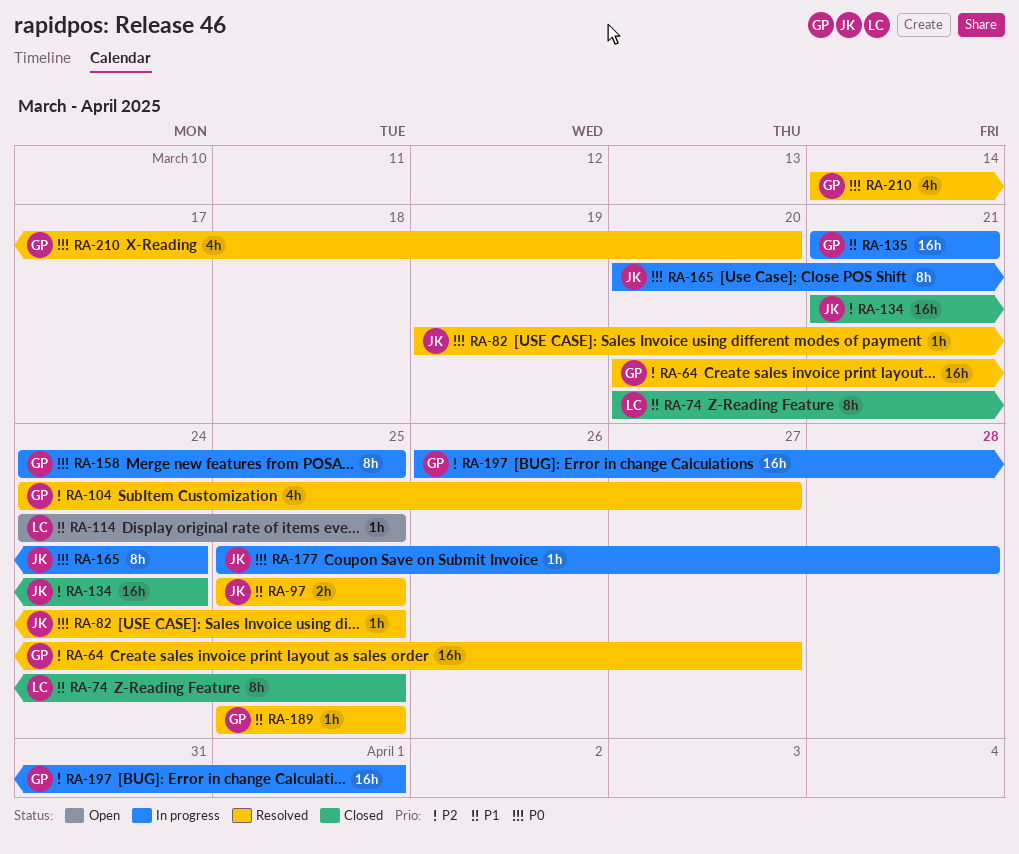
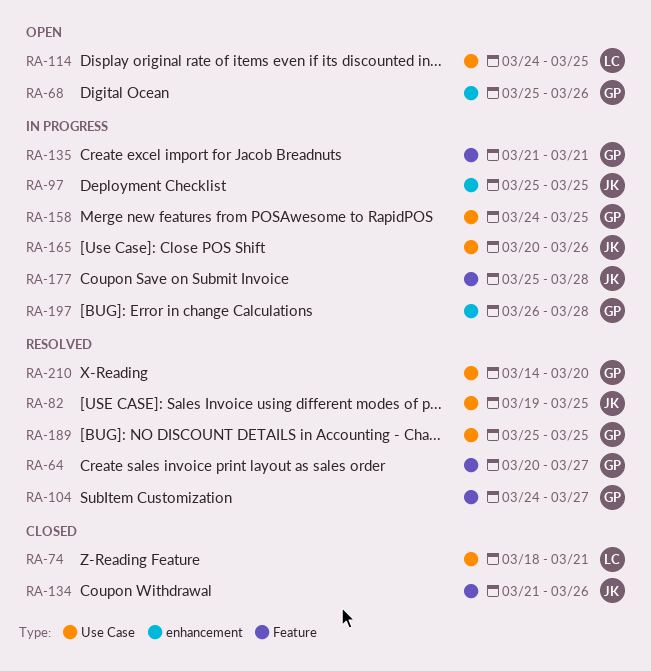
RA-68: none -> present
RA-74, start: Mar 20 -> Mar 18
RA-74, due: Mar 25 -> Mar 21
RA-97, status: Resolved -> In progress
RA-134, due: Mar 24 -> Mar 26
RA-165, due: Mar 24 -> Mar 26
RA-197, due: Apr 1 -> Mar 28

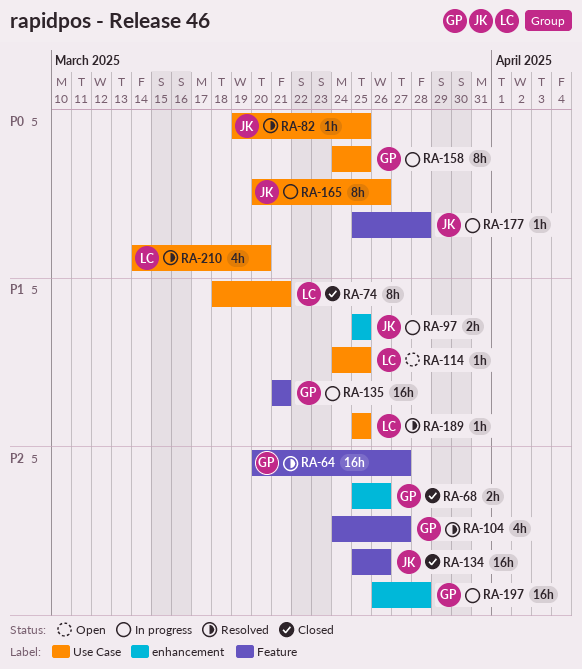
RA-68, status: Open -> Closed
RA-134, start: Mar 21 -> Mar 25
RA-189, owner: GP -> LC
RA-210, owner: GP -> LC

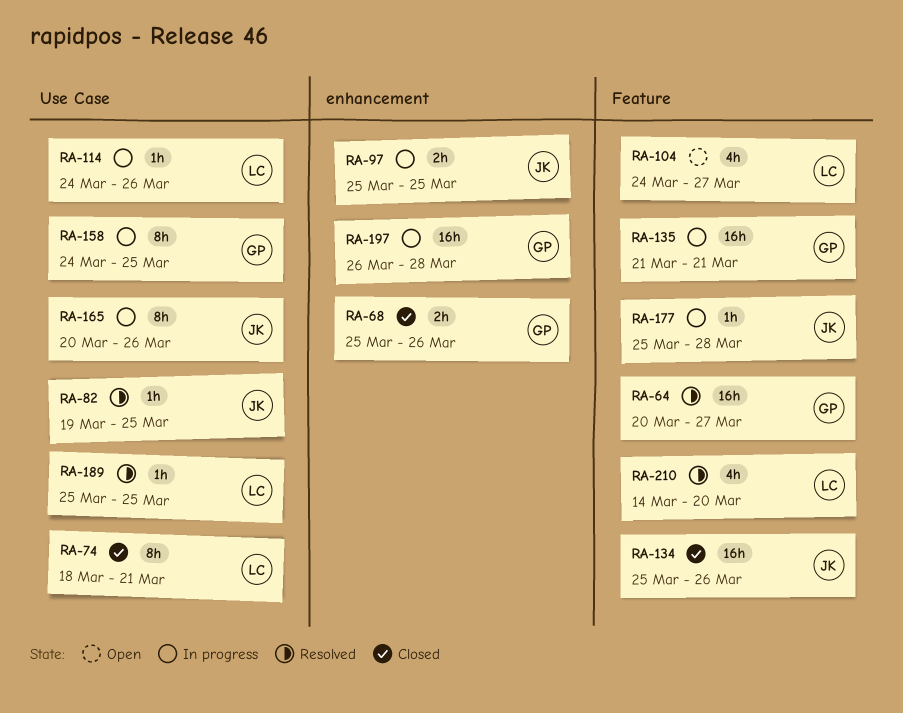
RA-104, status: Resolved -> Open
RA-104, owner: GP -> LC
RA-114, status: Open -> In progress
RA-114, due: Mar 25 -> Mar 26
RA-210, label: Use Case -> Feature

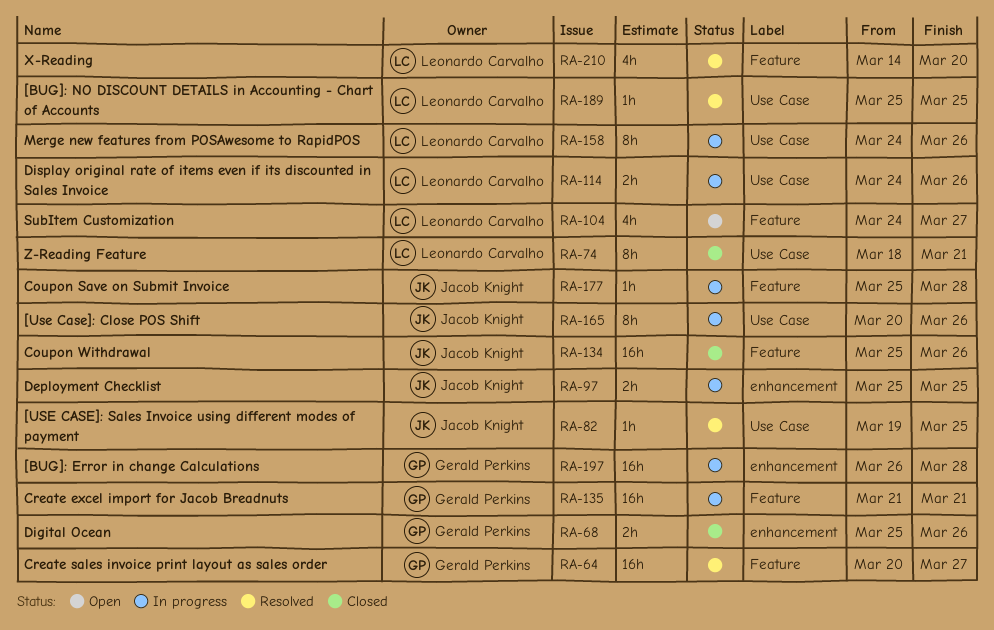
RA-114, estimate: 1h -> 2h
RA-158, owner: Gerald Perkins -> Leonardo Carvalho
RA-158, due: Mar 25 -> Mar 26

